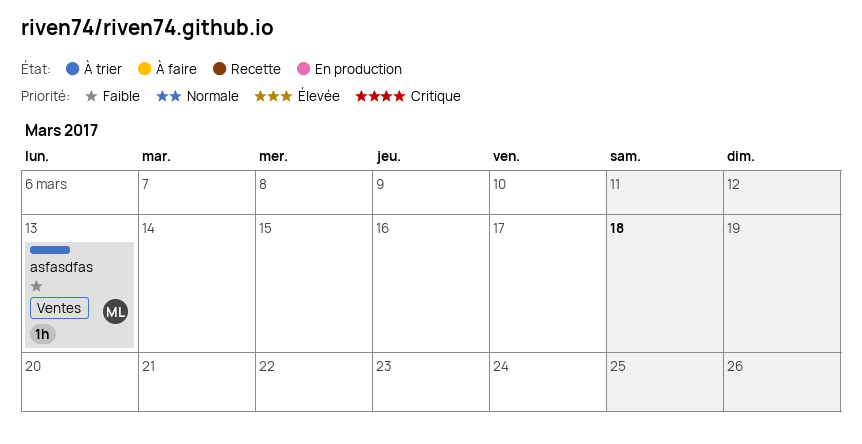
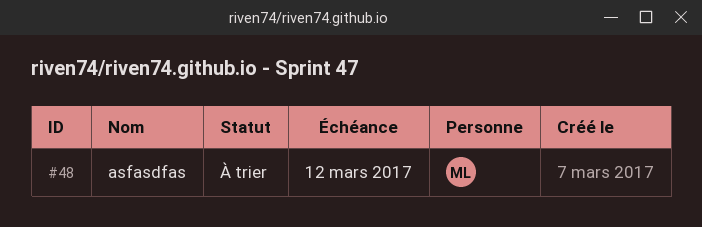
asfasdfas, due: Mar 13 -> Mar 12

